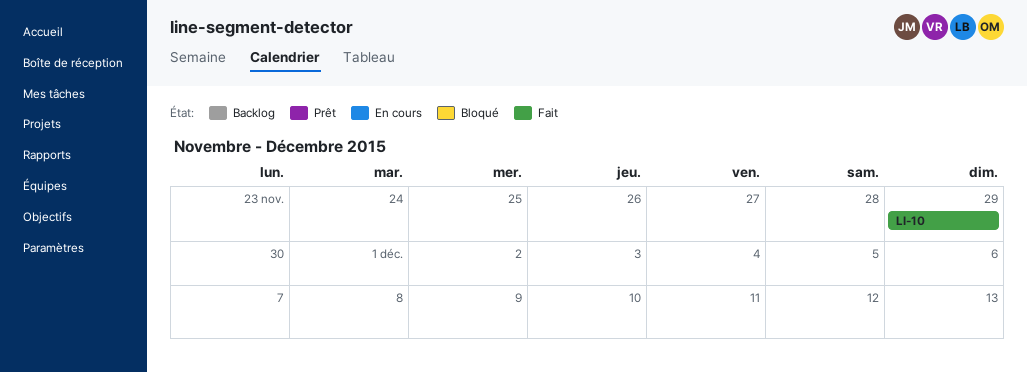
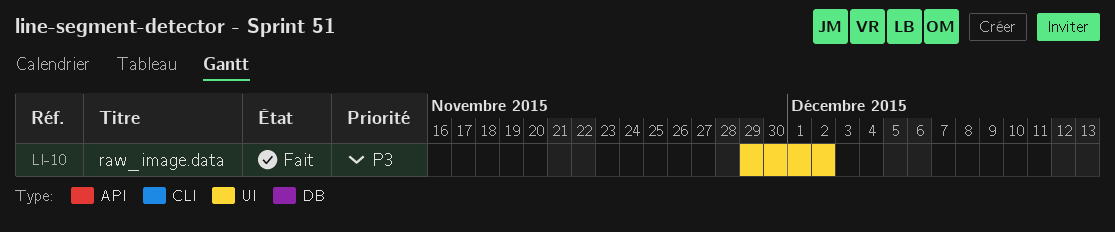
LI-10, due: Nov 29 -> Dec 2

